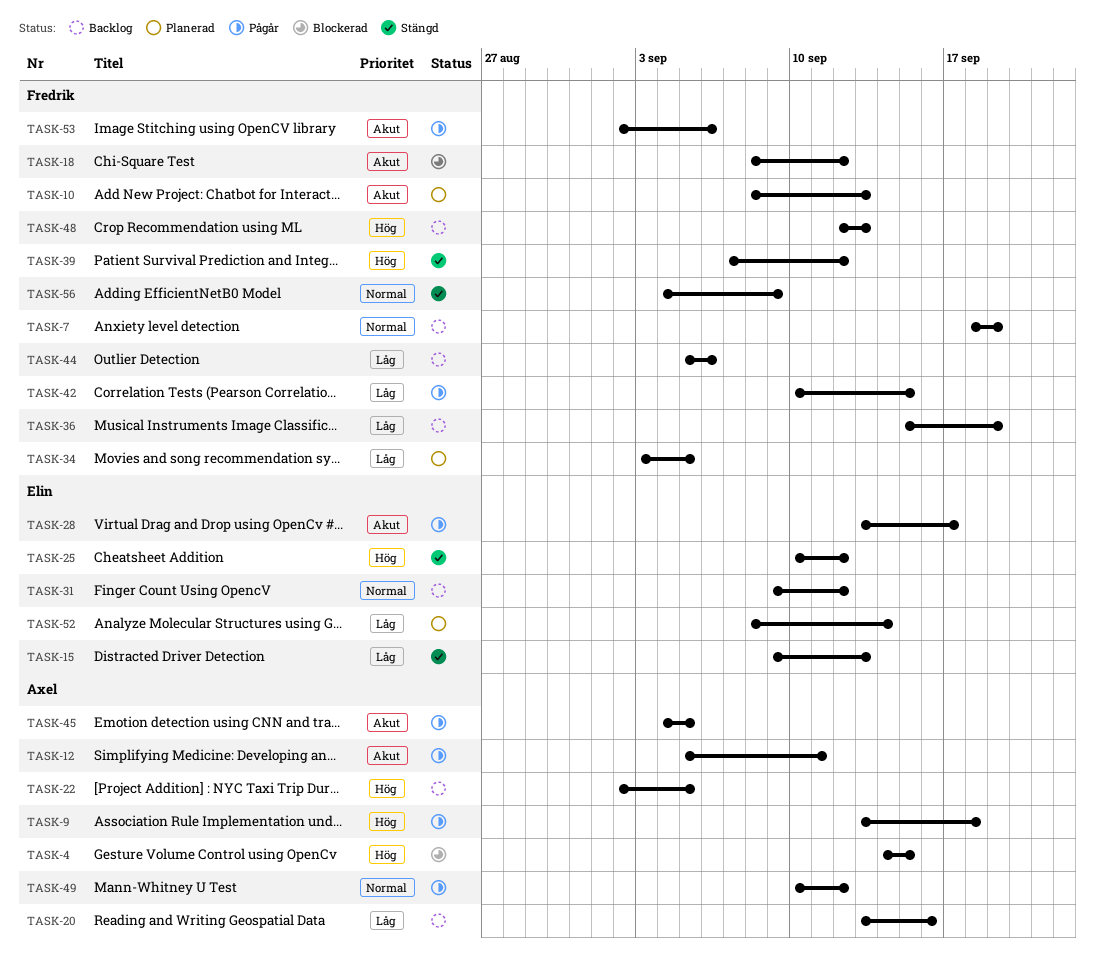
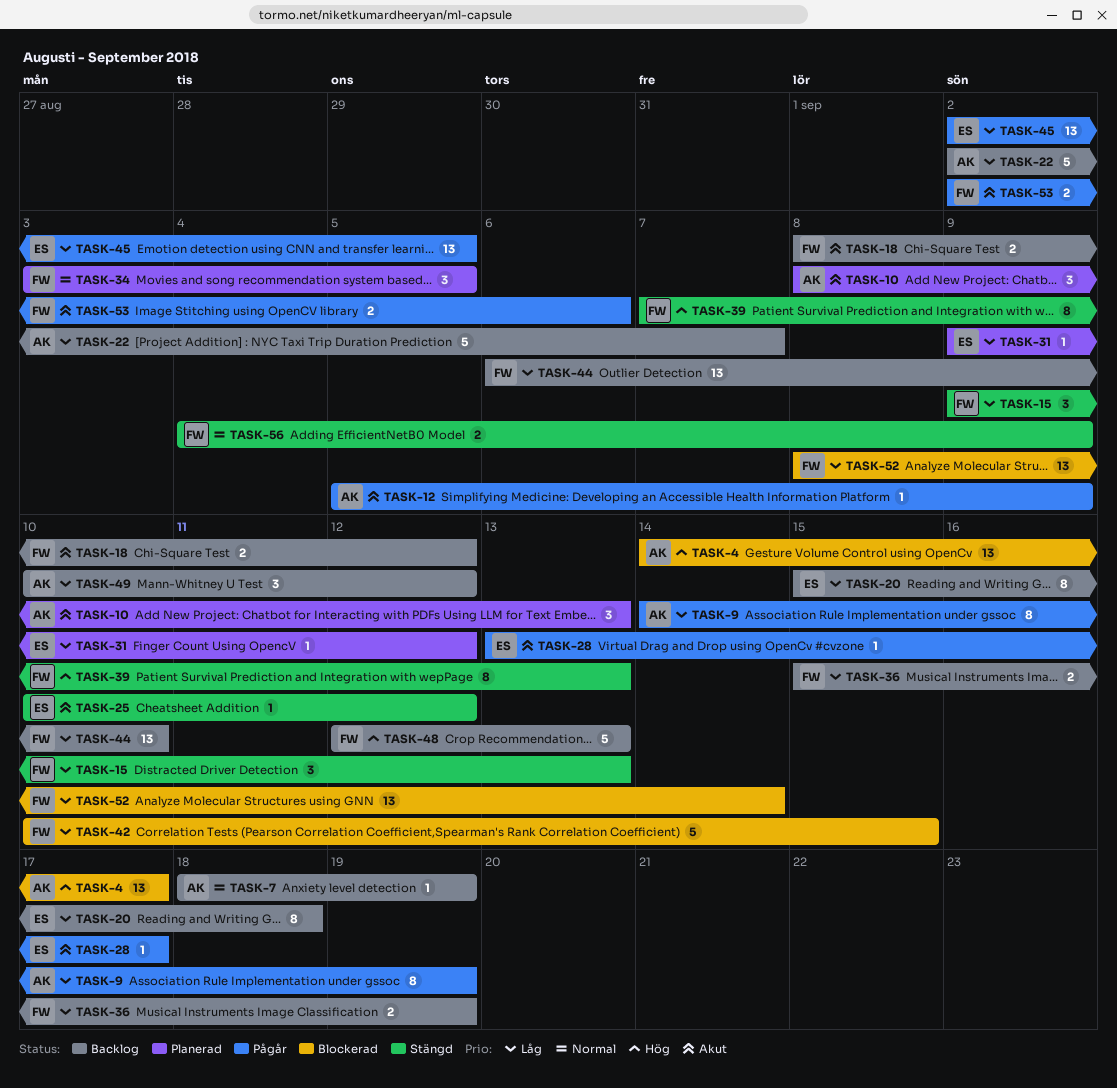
TASK-4, due: Sep 15 -> Sep 17
TASK-7, owner: Fredrik -> Axel
TASK-9, priority: Hög -> Låg
TASK-9, start: Sep 13 -> Sep 14
TASK-9, due: Sep 18 -> Sep 19
TASK-10, owner: Fredrik -> Axel
TASK-12, due: Sep 11 -> Sep 9
TASK-15, owner: Elin -> Fredrik
TASK-18, status: Blockerad -> Backlog
TASK-20, owner: Axel -> Elin
TASK-20, start: Sep 13 -> Sep 15
TASK-20, due: Sep 16 -> Sep 18
TASK-22, priority: Hög -> Låg
TASK-22, due: Sep 5 -> Sep 7
TASK-25, priority: Hög -> Akut
TASK-31, status: Backlog -> Planerad
TASK-31, priority: Normal -> Låg
TASK-34, priority: Låg -> Normal
TASK-39, due: Sep 12 -> Sep 13
TASK-42, status: Pågår -> Blockerad
TASK-44, start: Sep 5 -> Sep 6
TASK-44, due: Sep 6 -> Sep 10
TASK-45, owner: Axel -> Elin
TASK-45, priority: Akut -> Låg
TASK-45, start: Sep 4 -> Sep 2
TASK-49, status: Pågår -> Backlog
TASK-49, priority: Normal -> Låg
TASK-52, status: Planerad -> Blockerad
TASK-52, owner: Elin -> Fredrik

